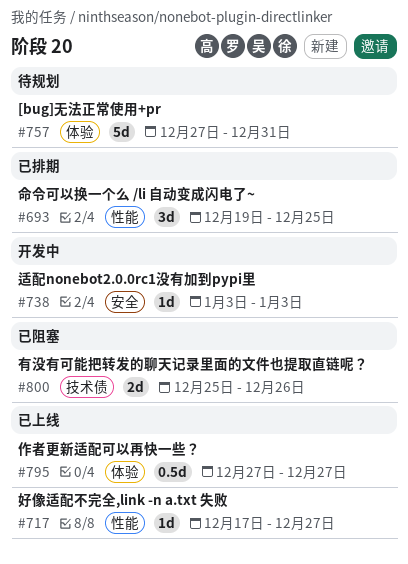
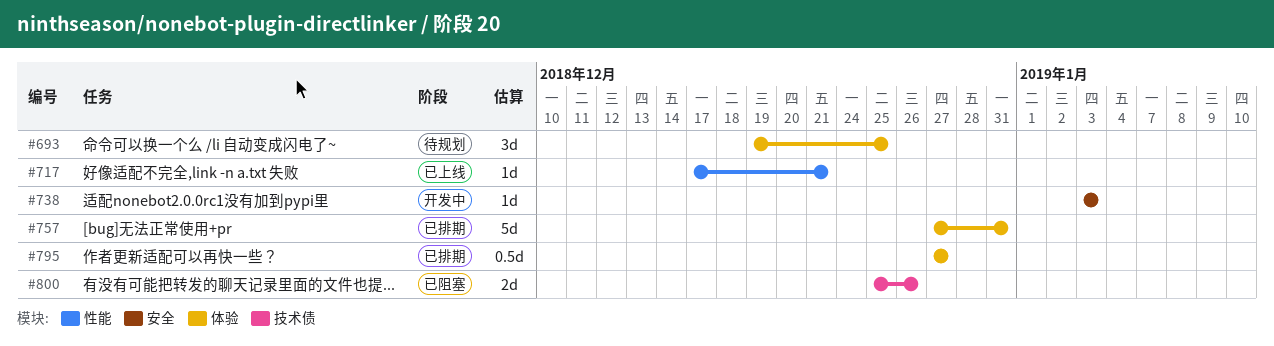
#693, status: 已排期 -> 待规划
#693, label: 性能 -> 体验
#717, due: Dec 27 -> Dec 21
#757, status: 待规划 -> 已排期
#795, status: 已上线 -> 已排期

